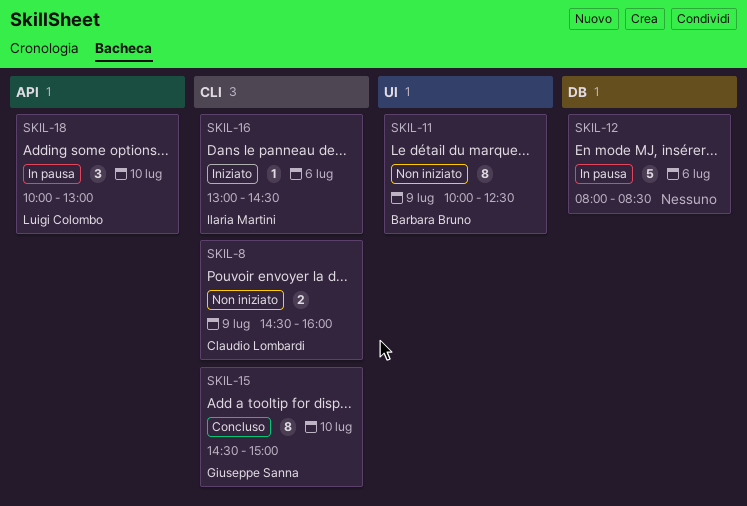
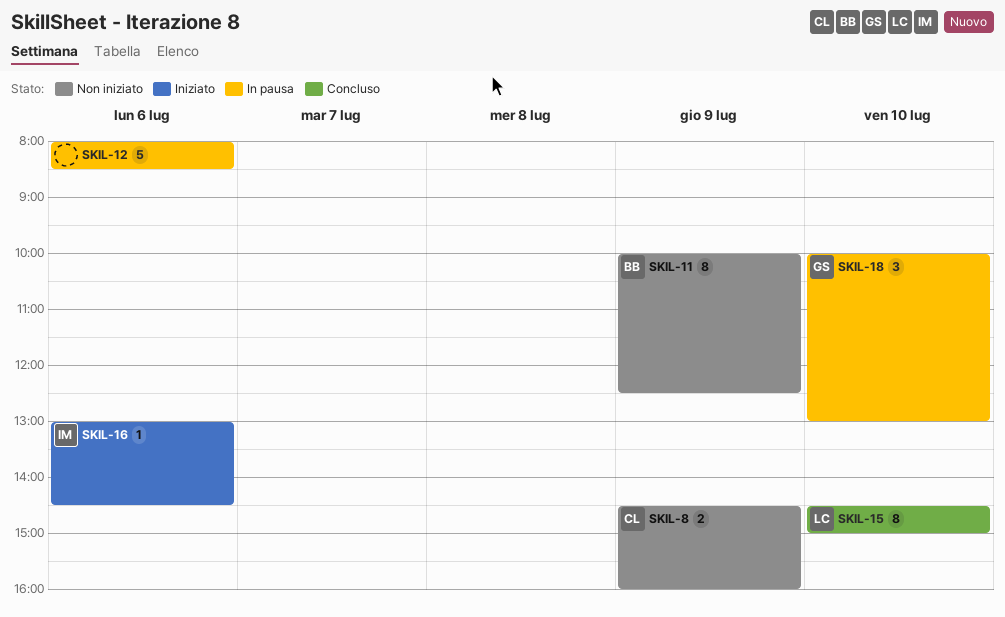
SKIL-15, owner: Giuseppe Sanna -> Luigi Colombo
SKIL-18, owner: Luigi Colombo -> Giuseppe Sanna

